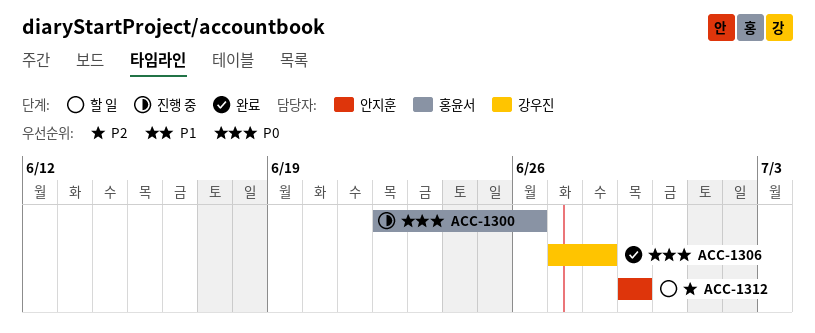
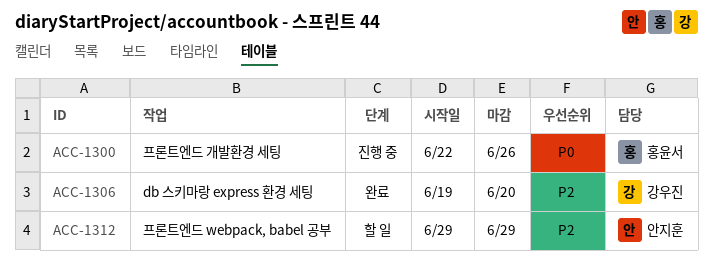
ACC-1306, priority: P0 -> P2
ACC-1306, start: Jun 27 -> Jun 19
ACC-1306, due: Jun 28 -> Jun 20

